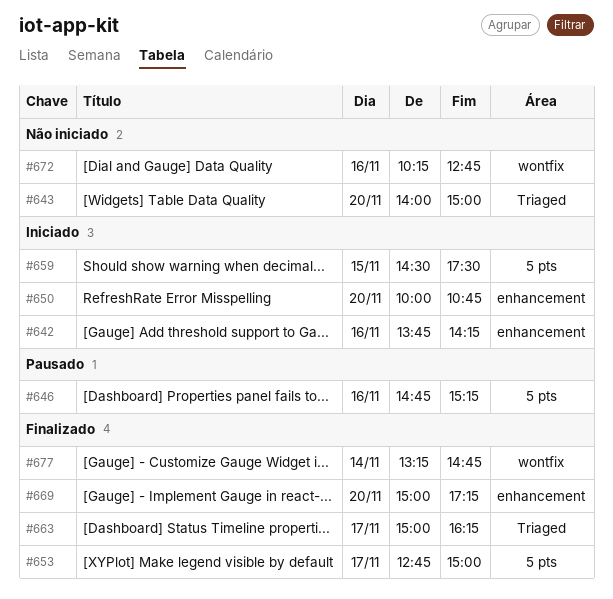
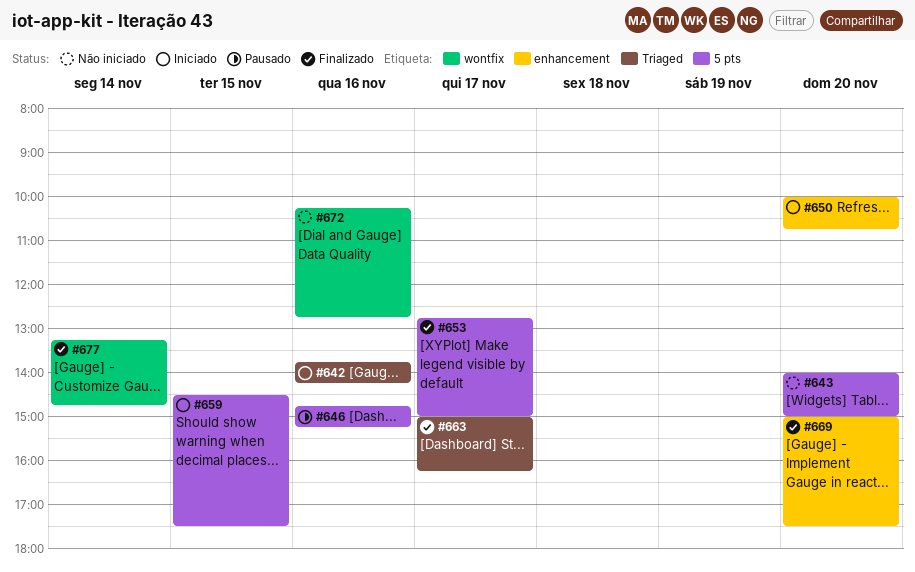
#642, label: enhancement -> Triaged
#643, label: Triaged -> 5 pts
#669, ends: 17:15 -> 17:30

